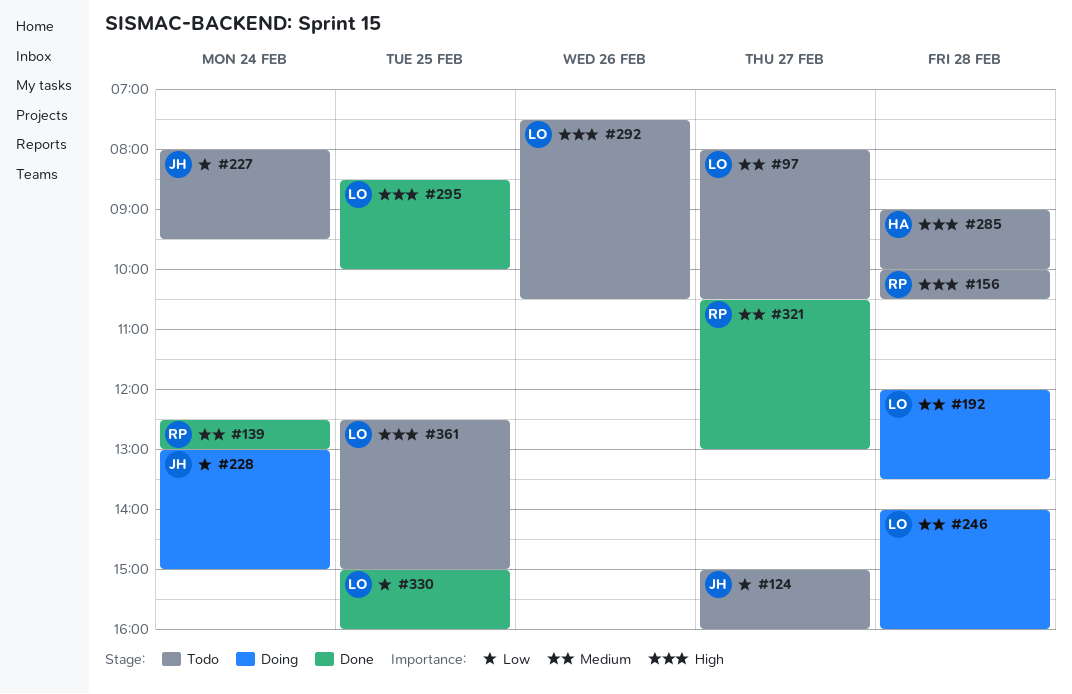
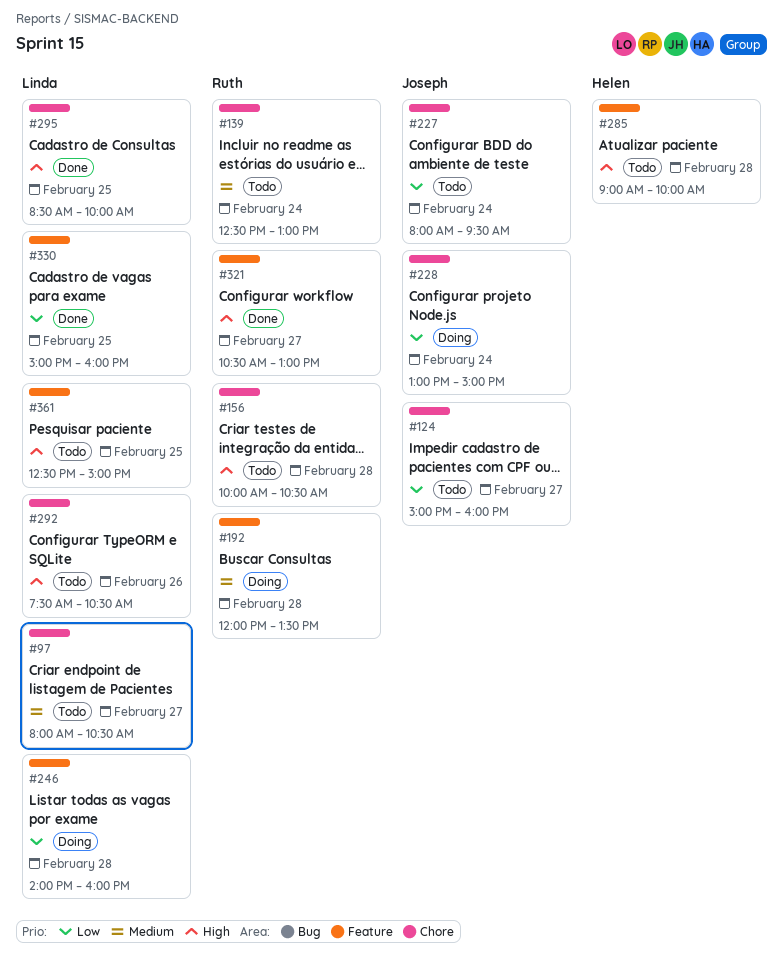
#139, status: Done -> Todo
#192, owner: Linda -> Ruth
#246, priority: Medium -> Low
#321, priority: Medium -> High

